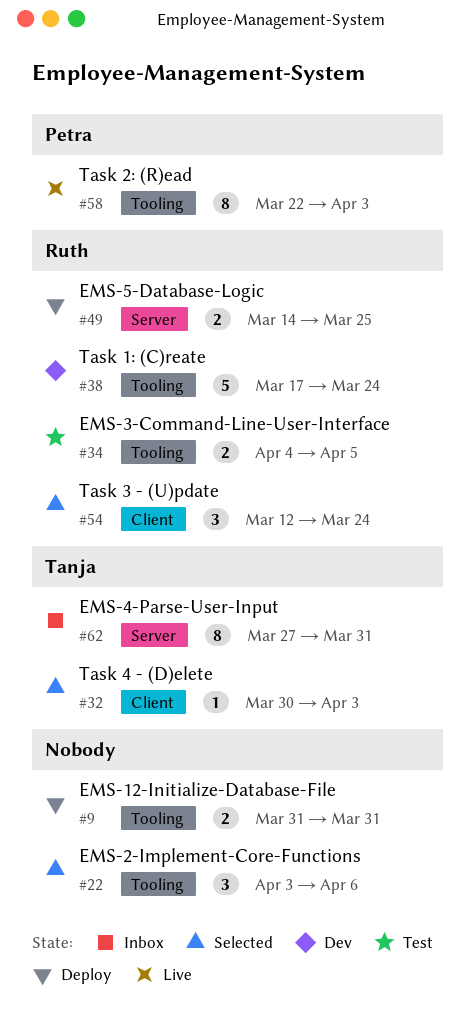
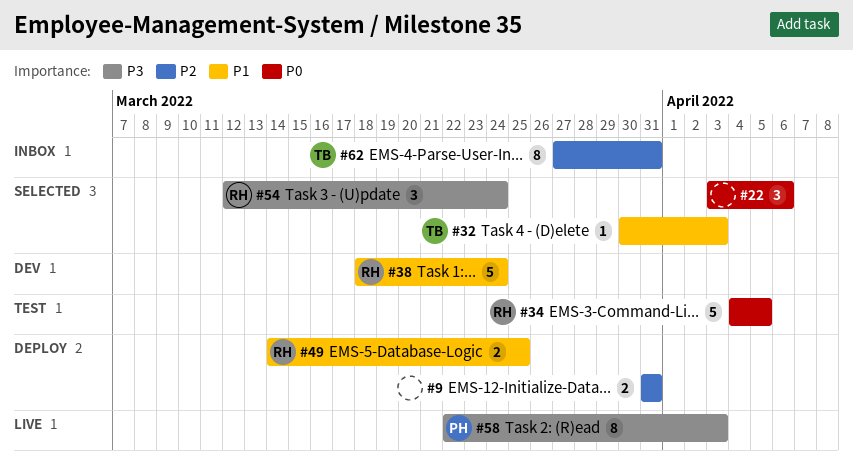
#34, estimate: 2 -> 5
#38, start: Mar 17 -> Mar 18

